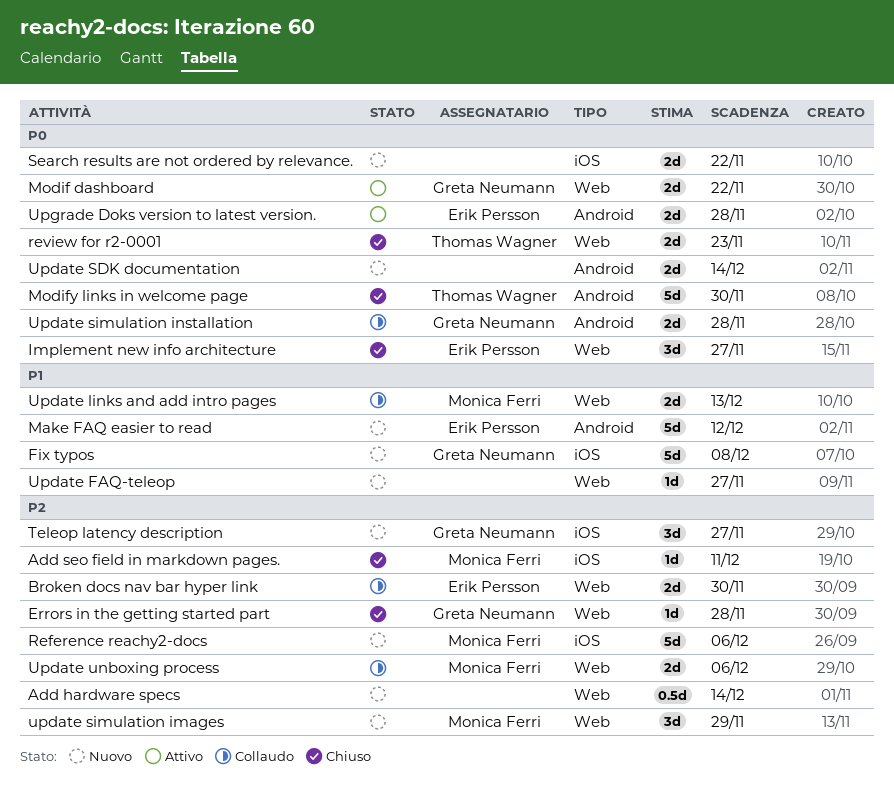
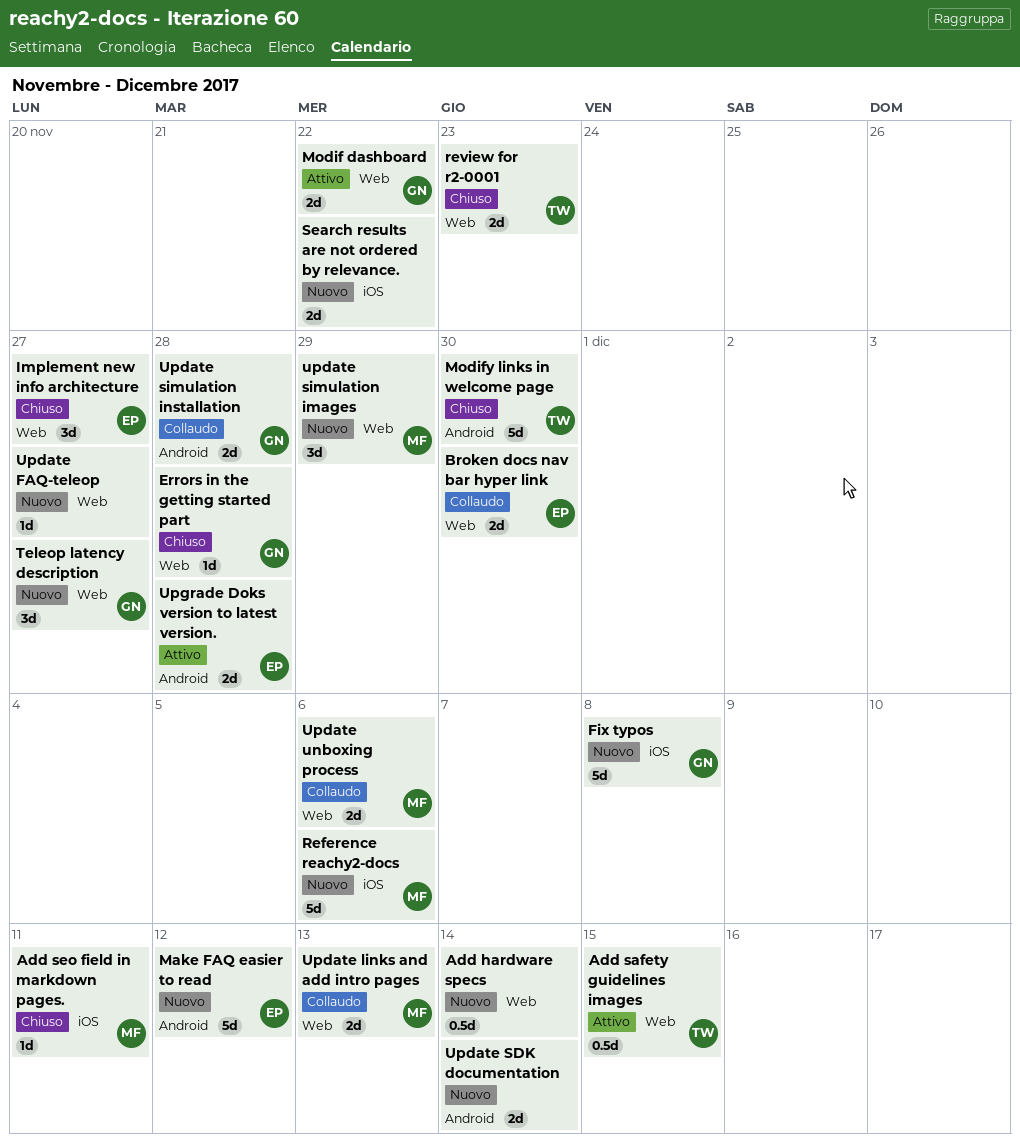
Add safety guidelines images: none -> present
Teleop latency description, label: iOS -> Web

